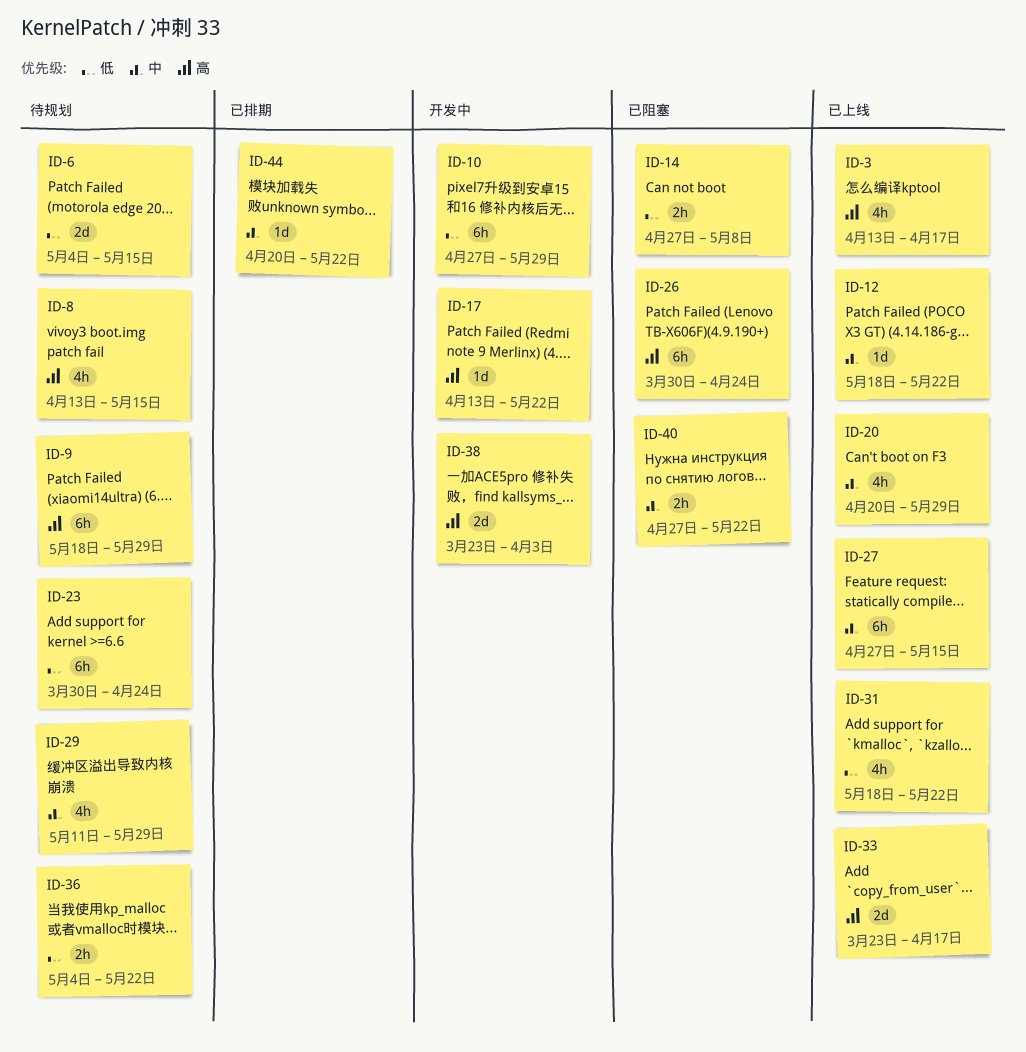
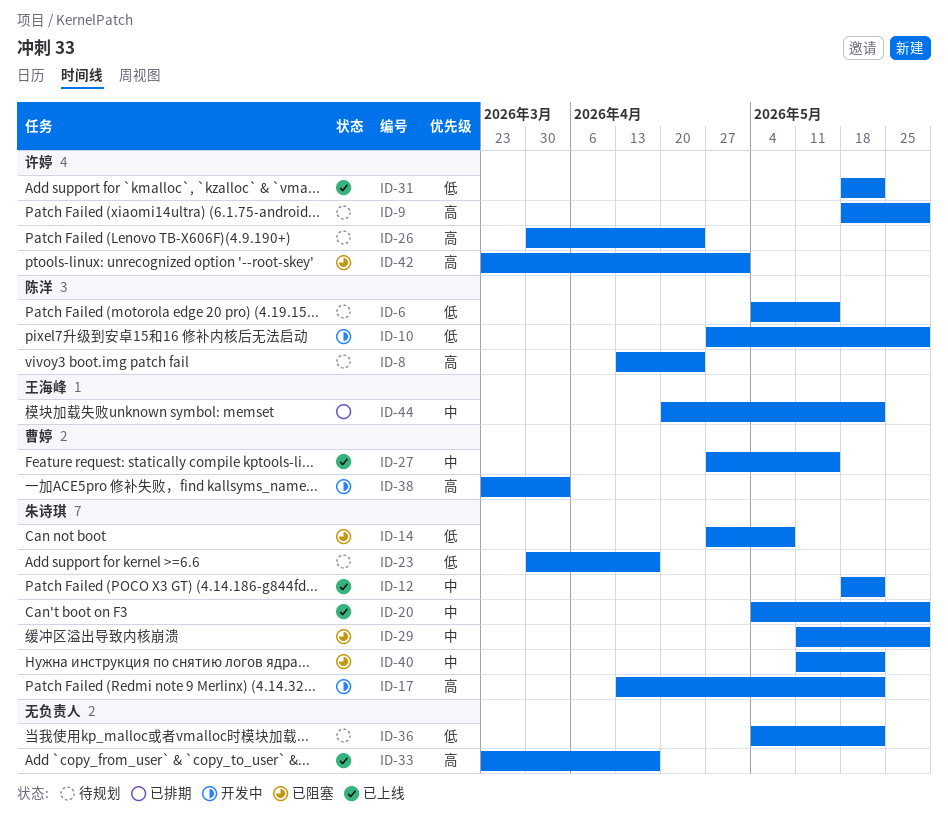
ID-3: present -> none
ID-8, due: May 15 -> Apr 24
ID-20, start: Apr 20 -> May 4
ID-23, due: Apr 24 -> Apr 17
ID-26, status: 已阻塞 -> 待规划
ID-29, status: 待规划 -> 已阻塞
ID-40, start: Apr 27 -> May 11
ID-42: none -> present

